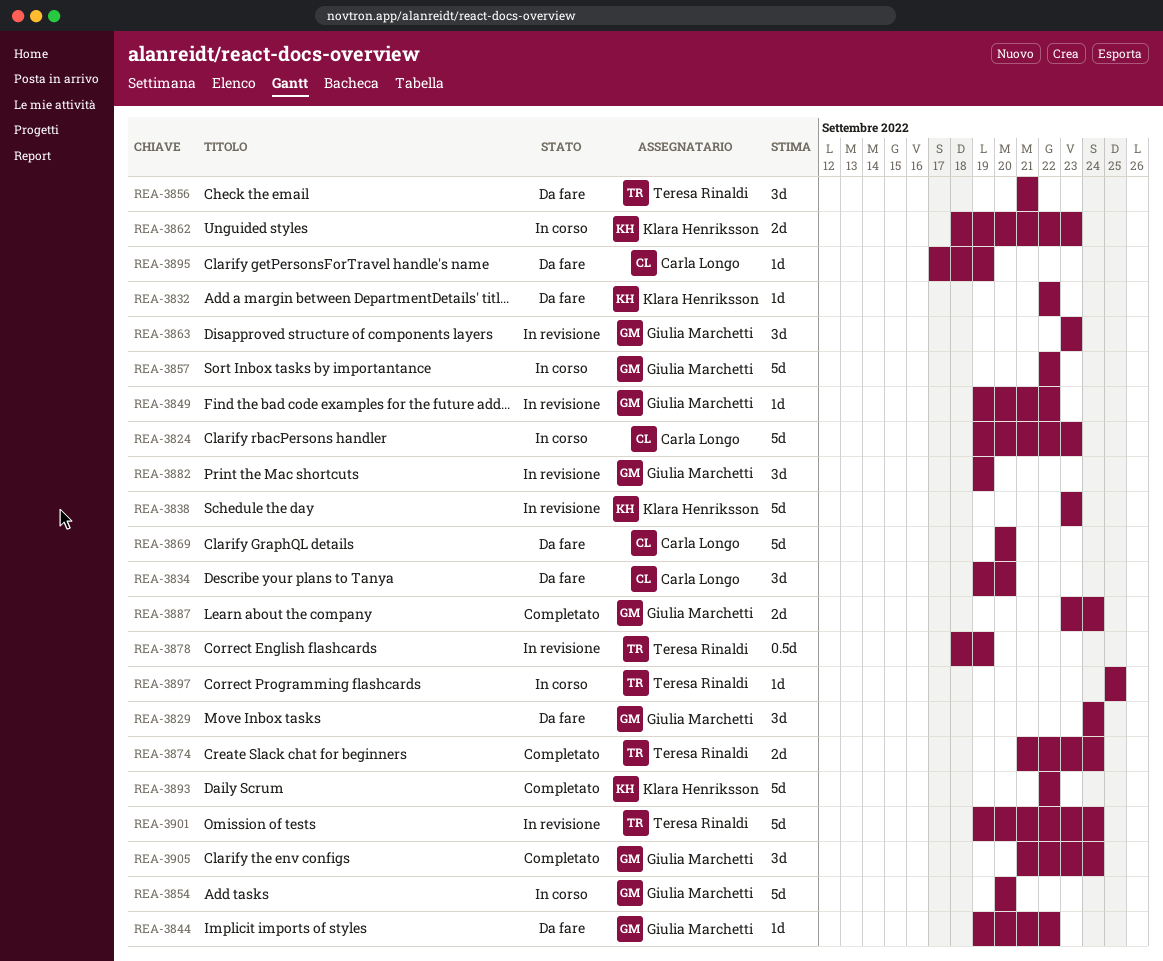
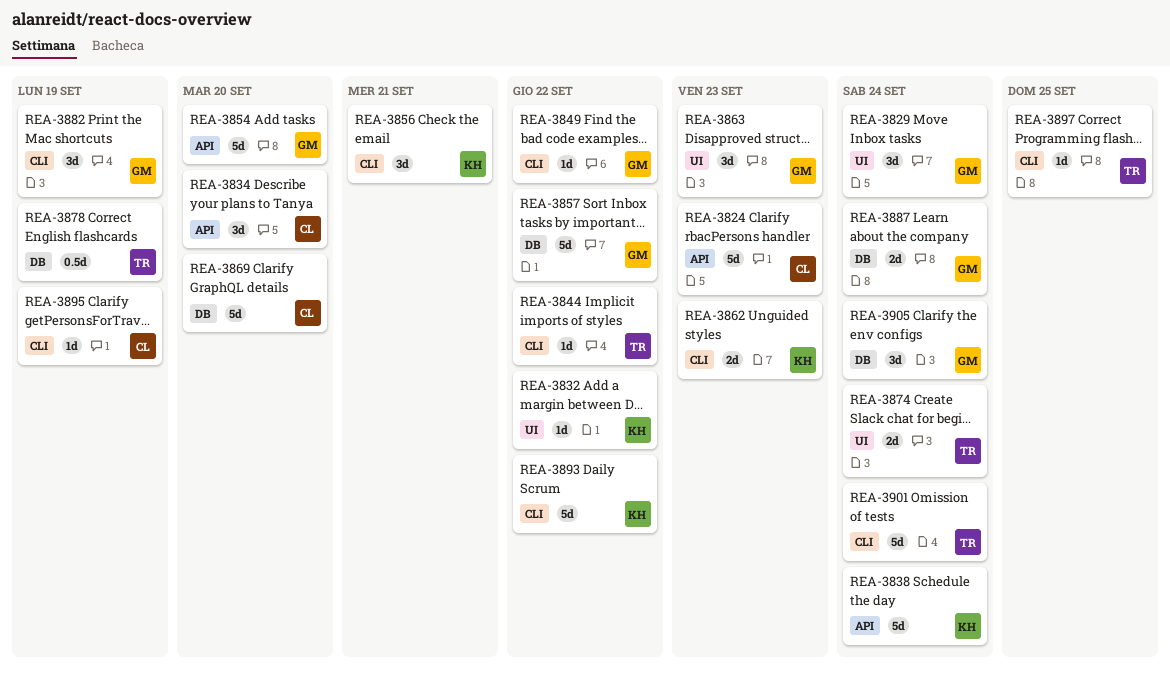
REA-3838, due: Sep 23 -> Sep 24
REA-3844, owner: Giulia Marchetti -> Teresa Rinaldi
REA-3856, owner: Teresa Rinaldi -> Klara Henriksson

